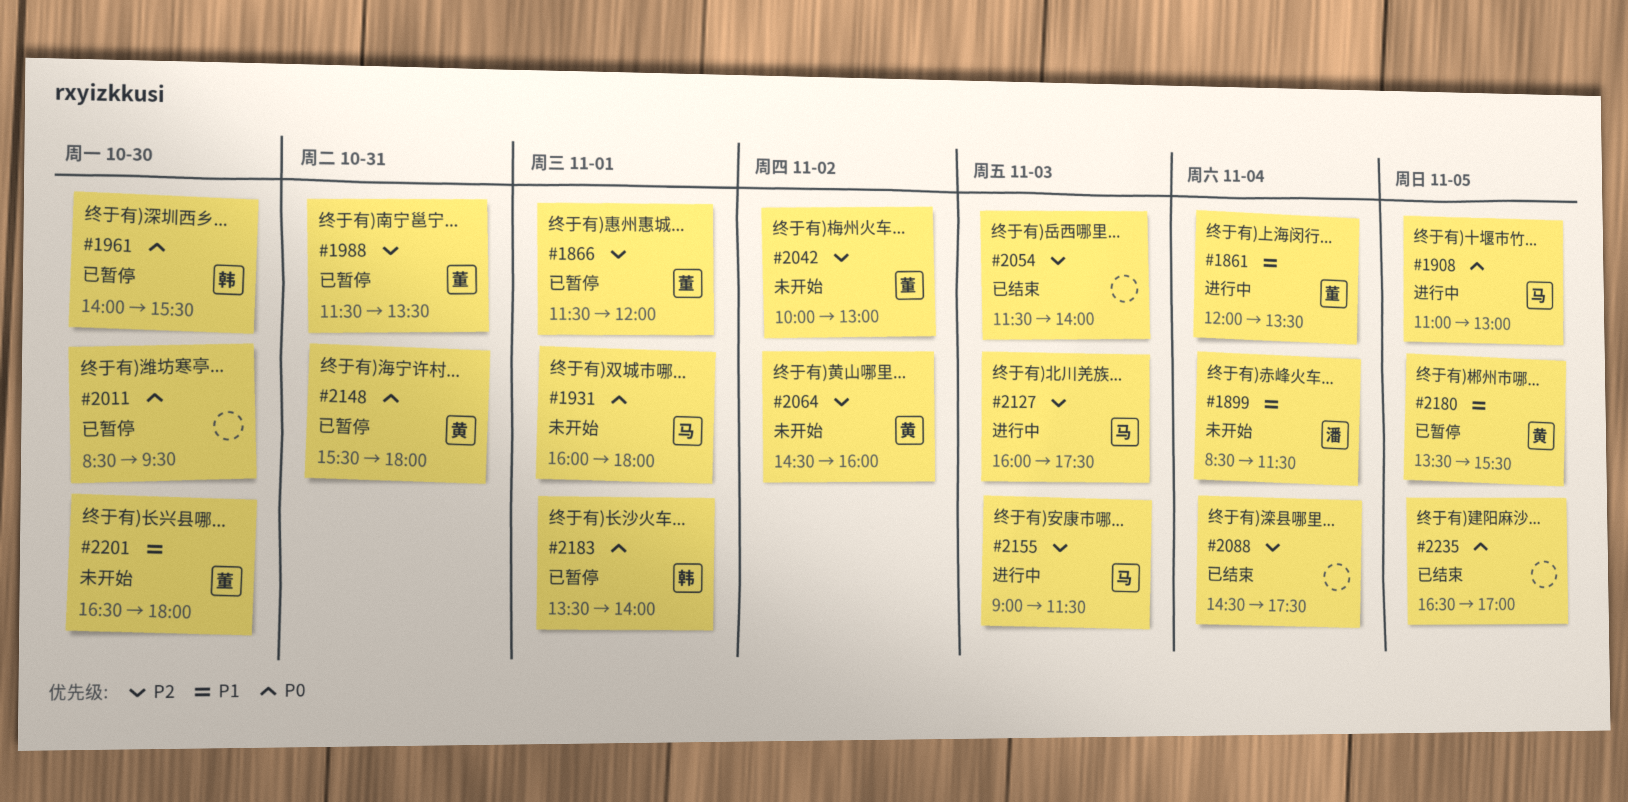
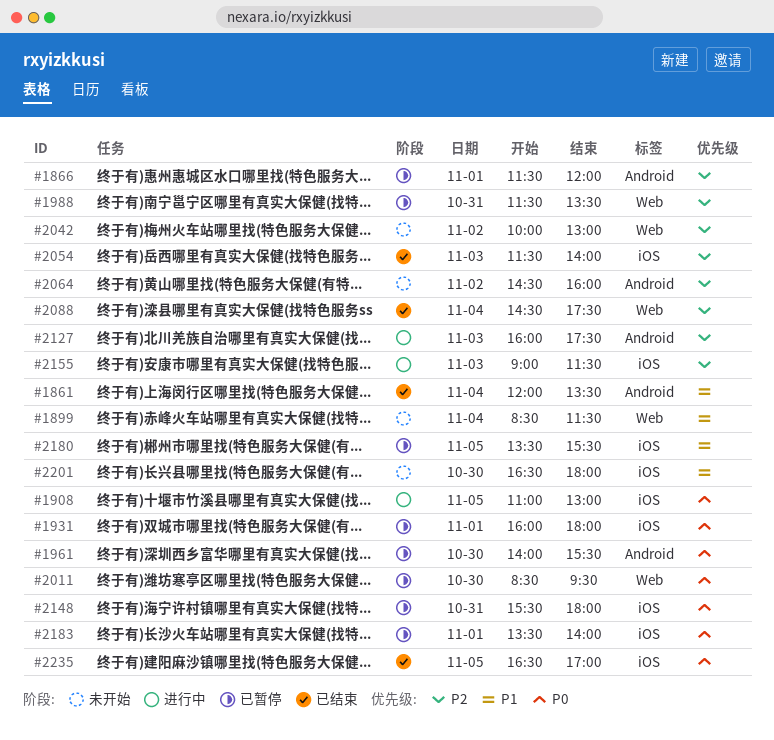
#1861, status: 进行中 -> 已结束
#1931, status: 未开始 -> 已暂停

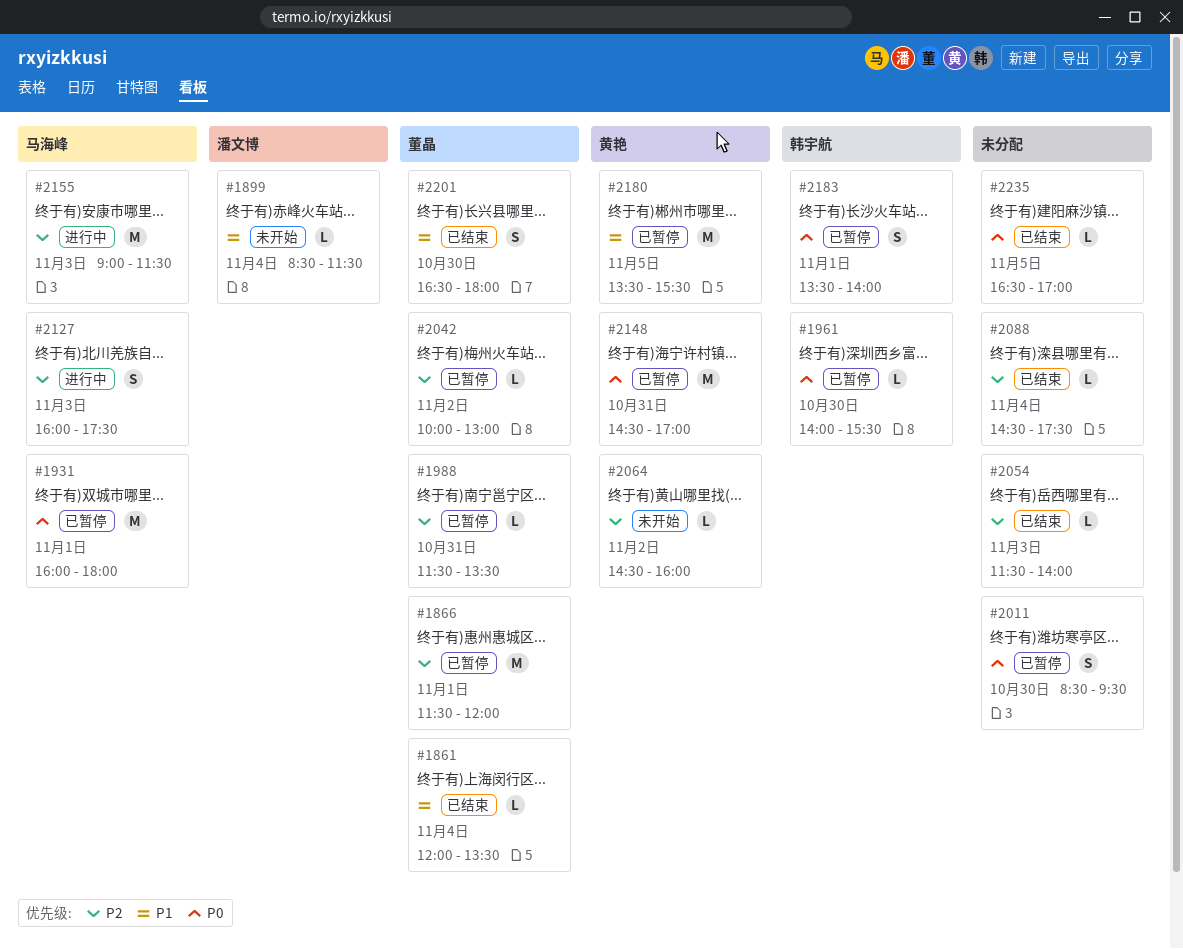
#1908: present -> none
#2042, status: 未开始 -> 已暂停
#2148, begins: 15:30 -> 14:30
#2148, ends: 18:00 -> 17:00
#2201, status: 未开始 -> 已结束

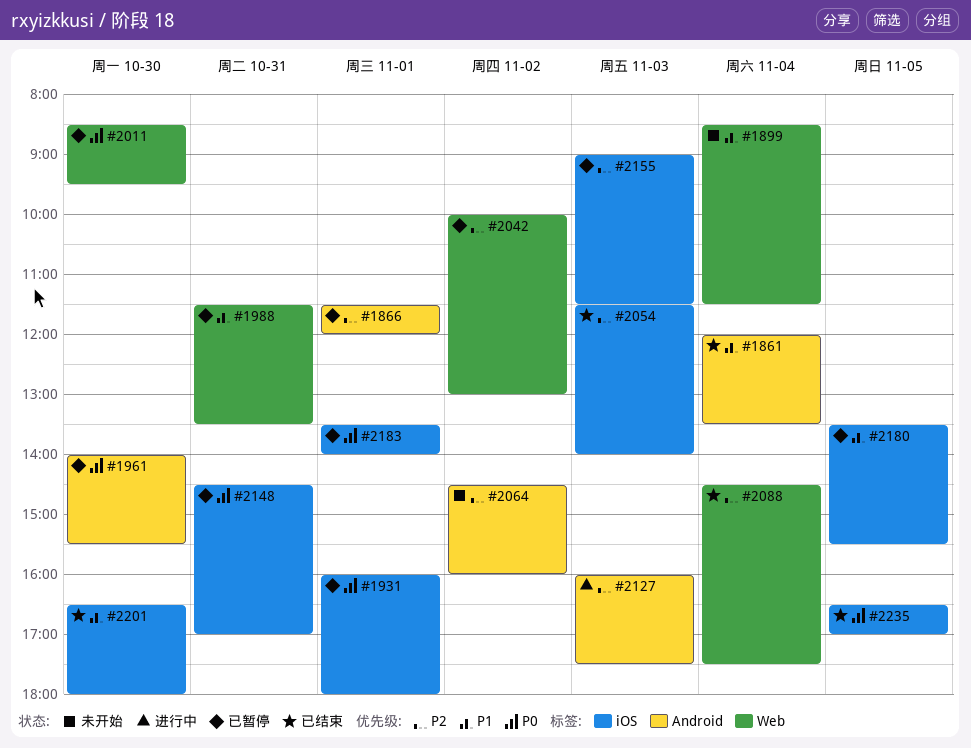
#1988, priority: P2 -> P1
#2155, status: 进行中 -> 已暂停

